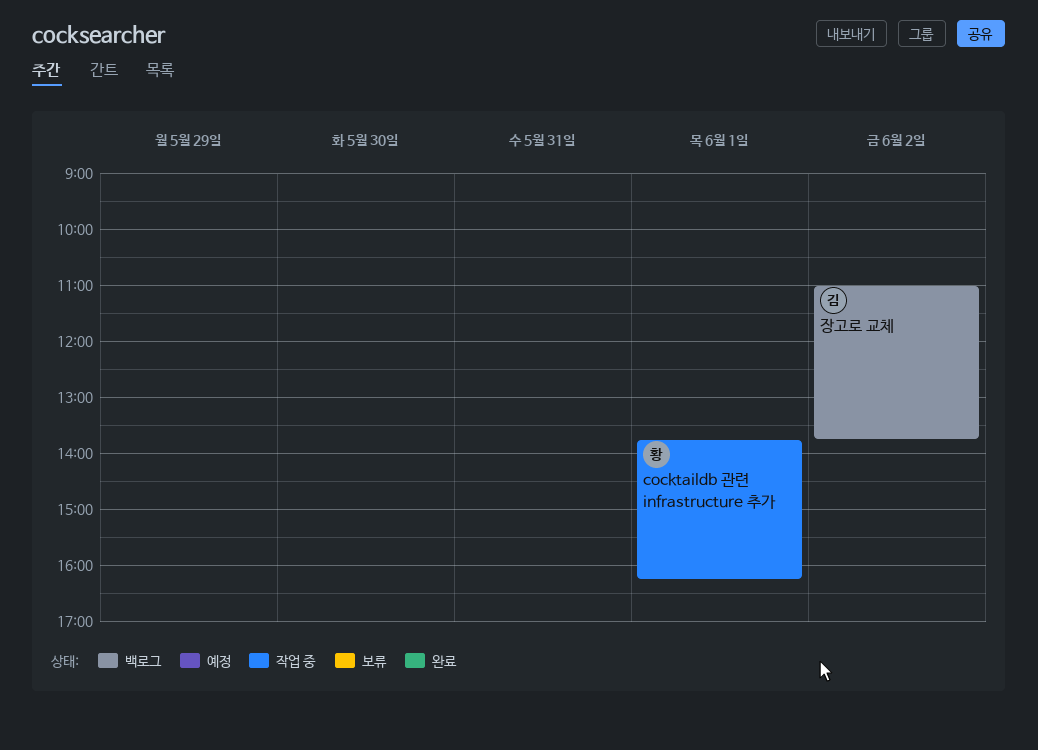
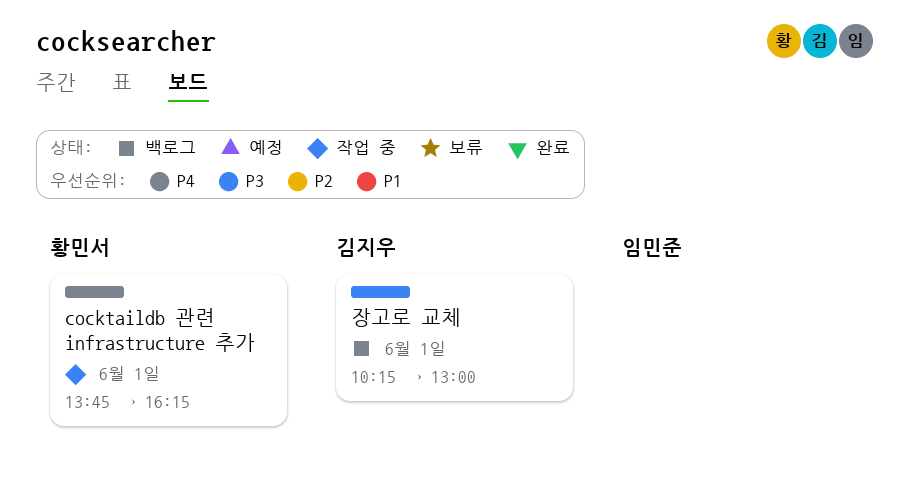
장고로 교체, day: Jun 2 -> Jun 1
장고로 교체, begins: 11:00 -> 10:15
장고로 교체, ends: 13:45 -> 13:00

